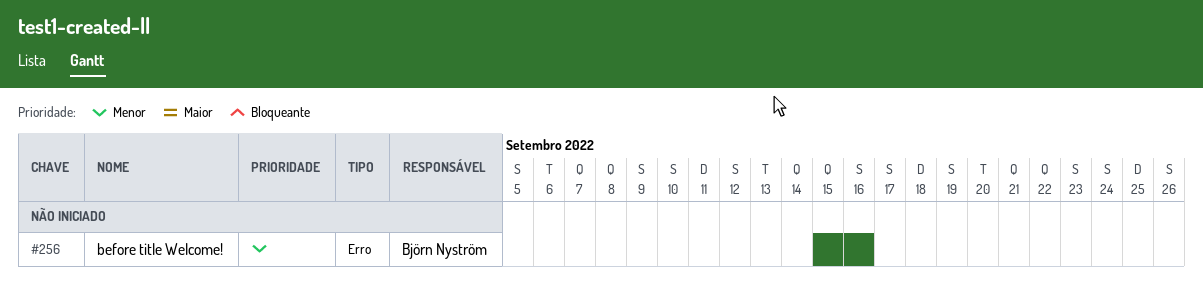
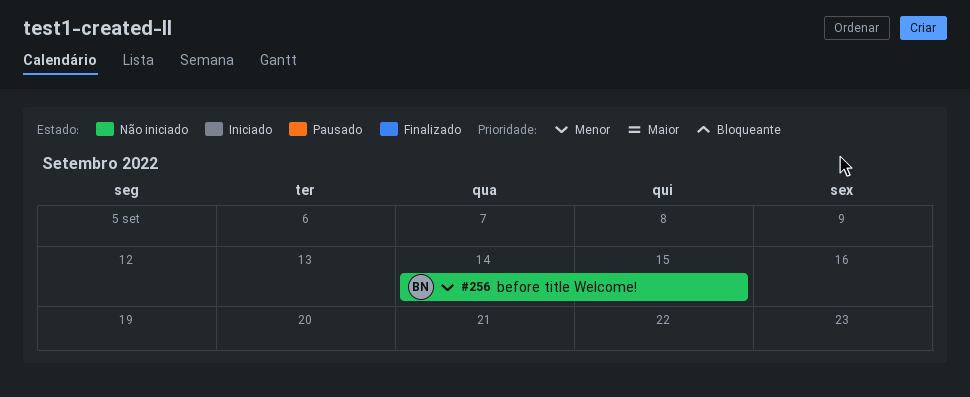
#256, start: Sep 15 -> Sep 14
#256, due: Sep 16 -> Sep 15

